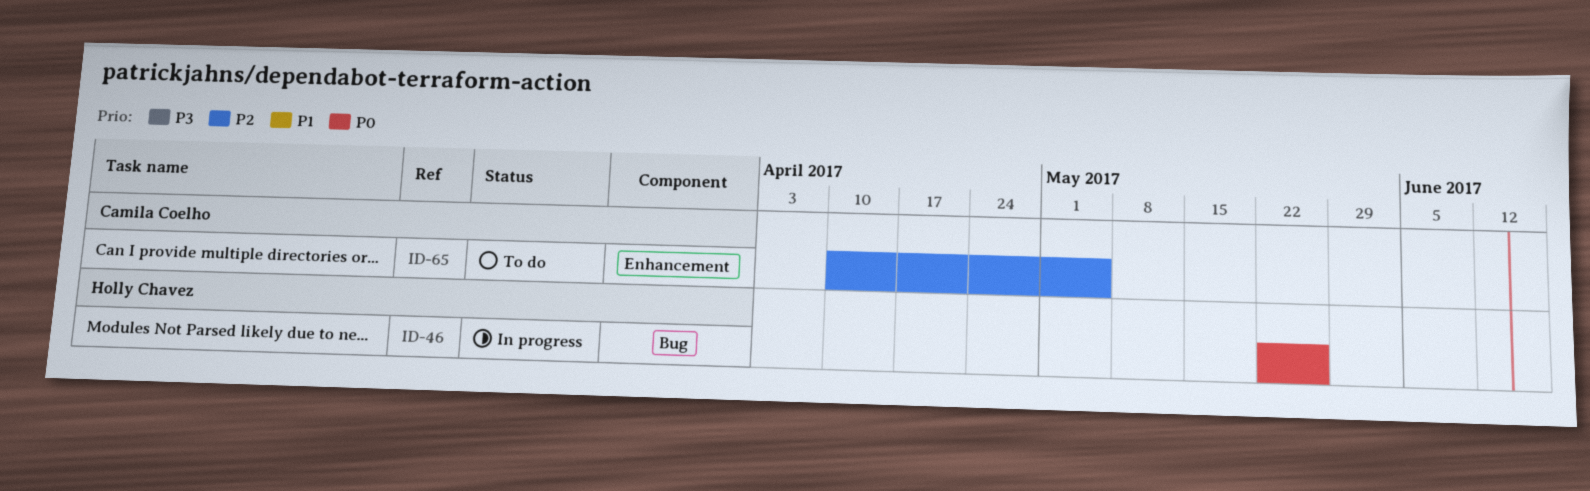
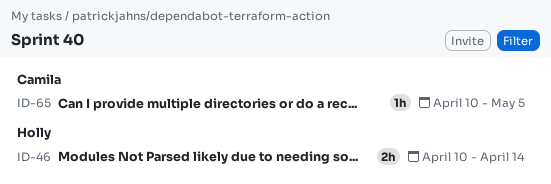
ID-46, start: May 22 -> Apr 10
ID-46, due: May 26 -> Apr 14

